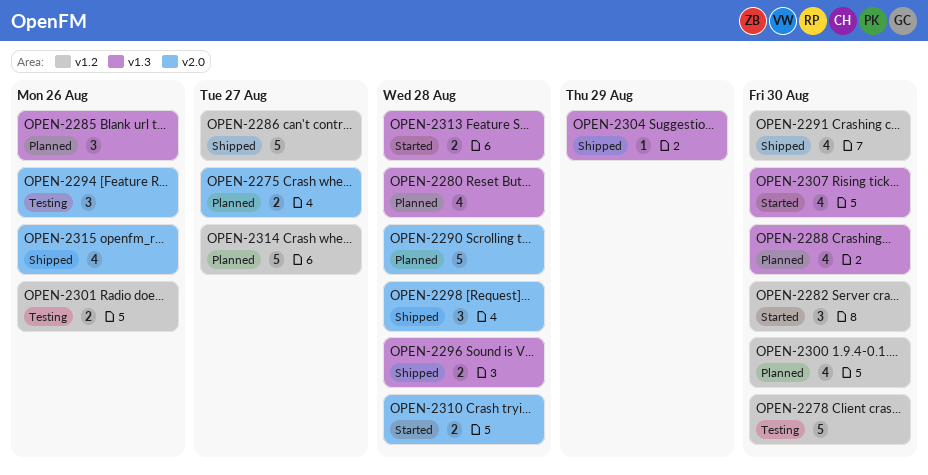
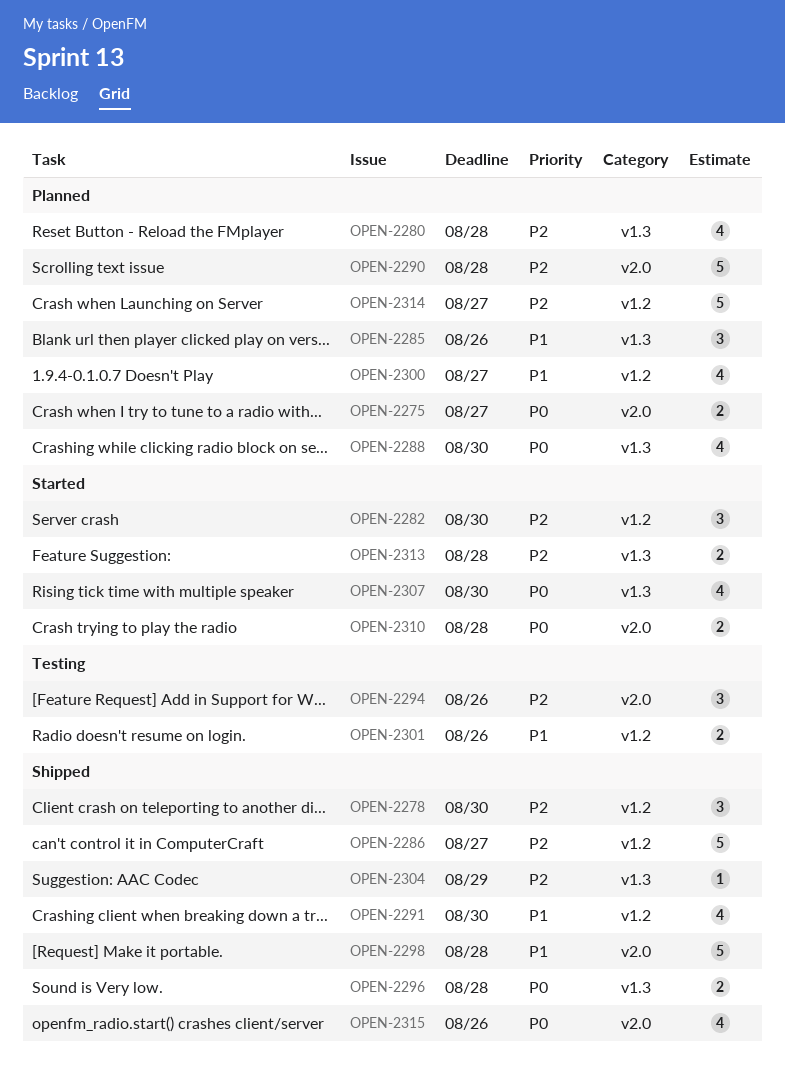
OPEN-2278, status: Testing -> Shipped
OPEN-2278, estimate: 5 -> 3
OPEN-2298, estimate: 3 -> 5
OPEN-2300, due: Aug 30 -> Aug 27

